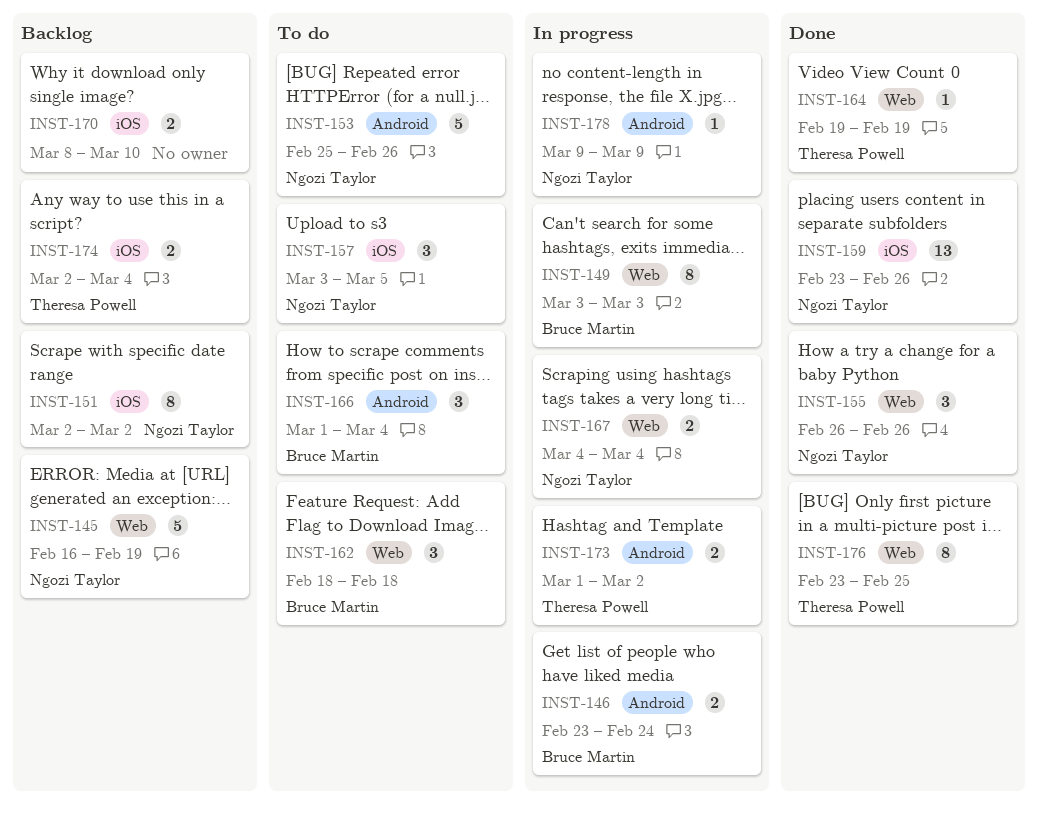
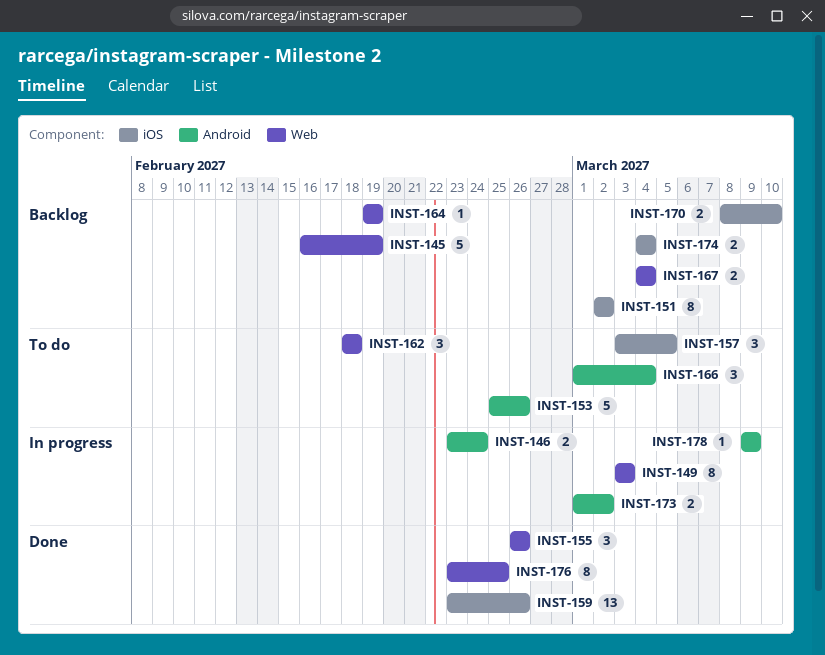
INST-164, status: Done -> Backlog
INST-167, status: In progress -> Backlog
INST-174, start: Mar 2 -> Mar 4

